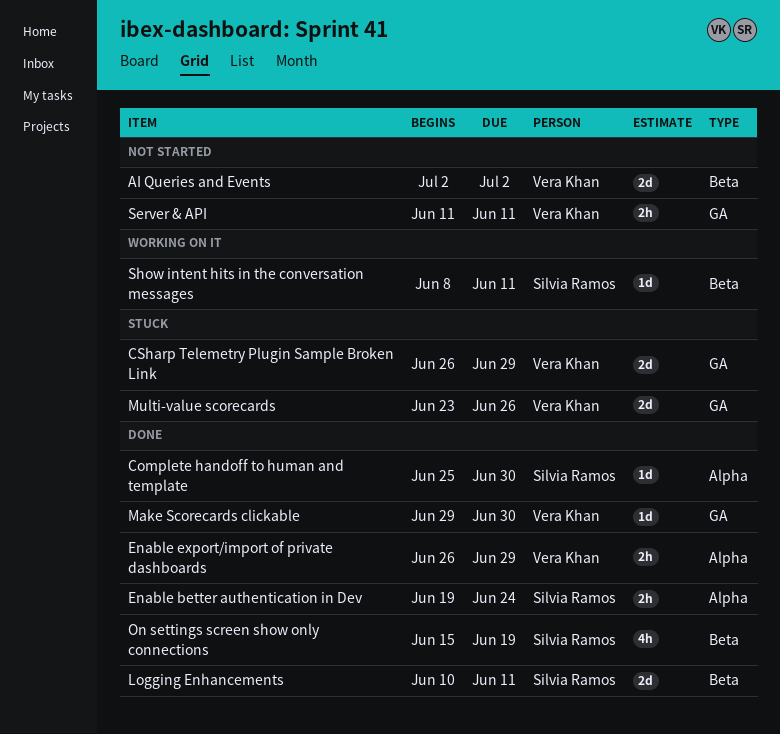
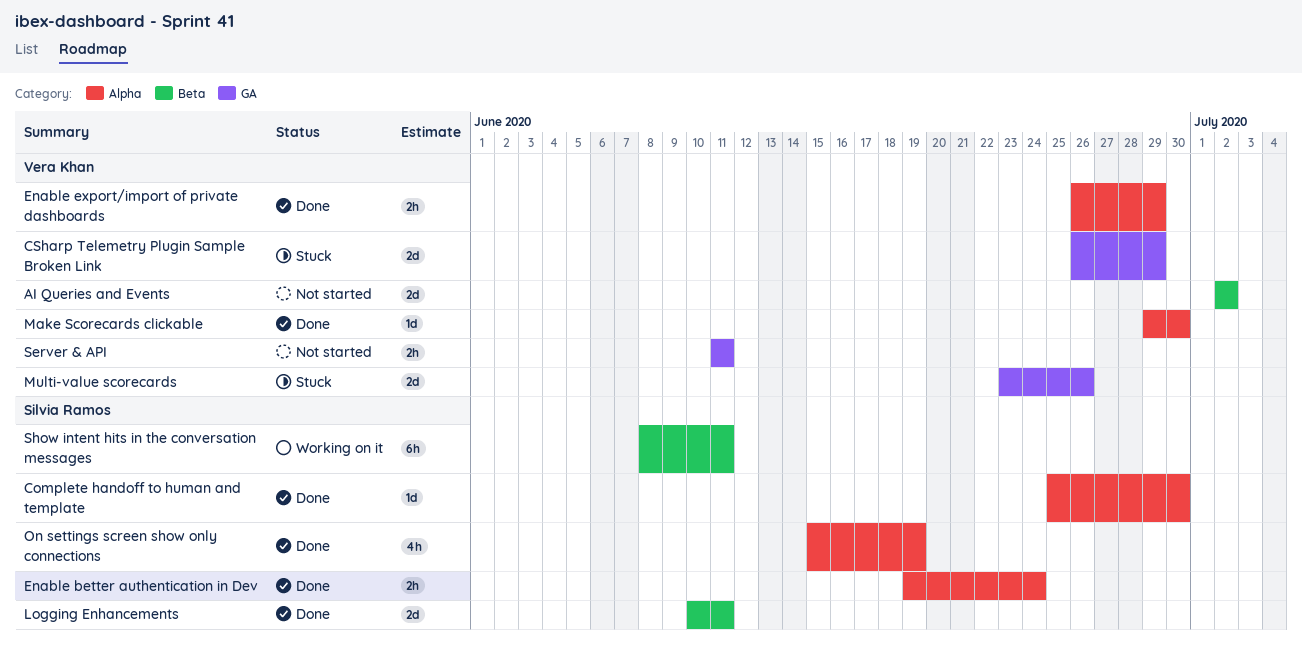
Make Scorecards clickable, label: GA -> Alpha
On settings screen show only connections, label: Beta -> Alpha
Show intent hits in the conversation messages, estimate: 1d -> 6h

